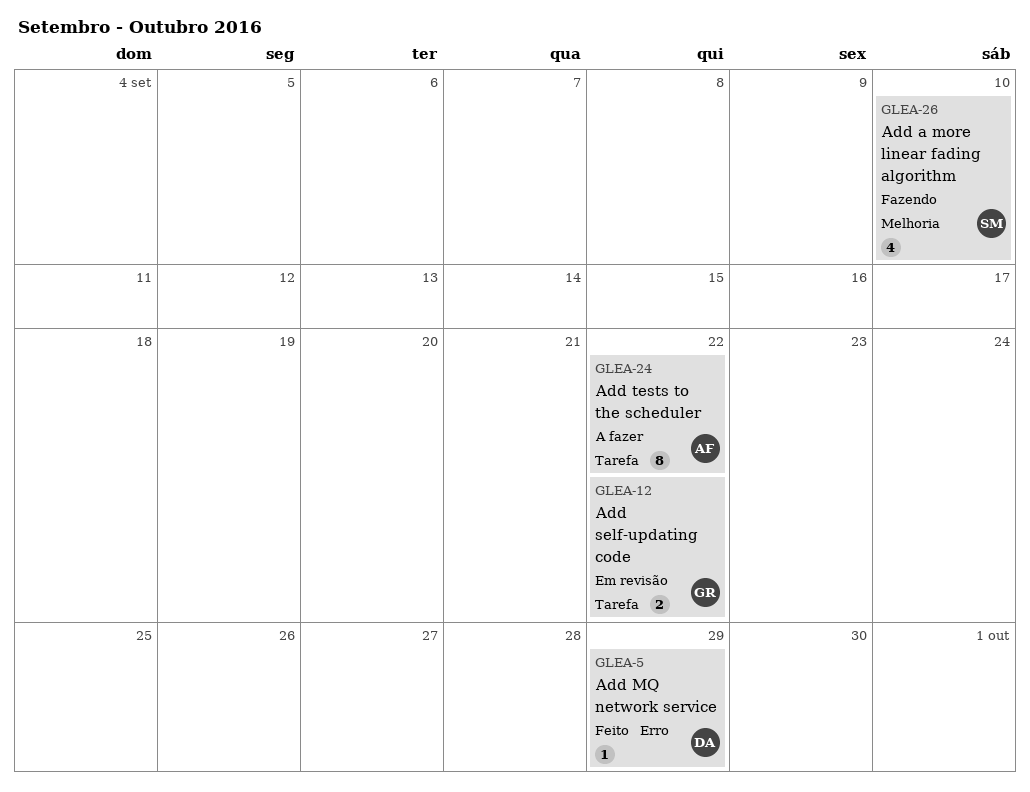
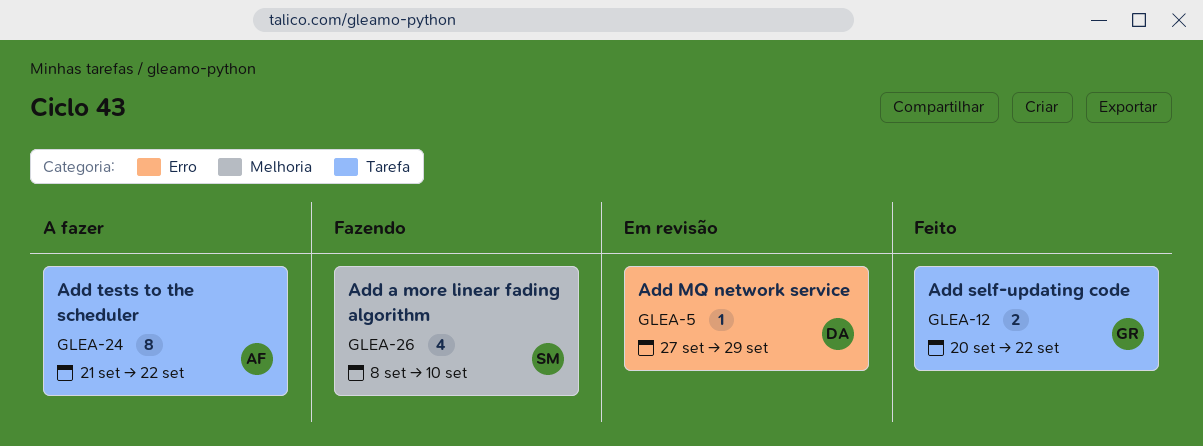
GLEA-5, status: Feito -> Em revisão
GLEA-12, status: Em revisão -> Feito

